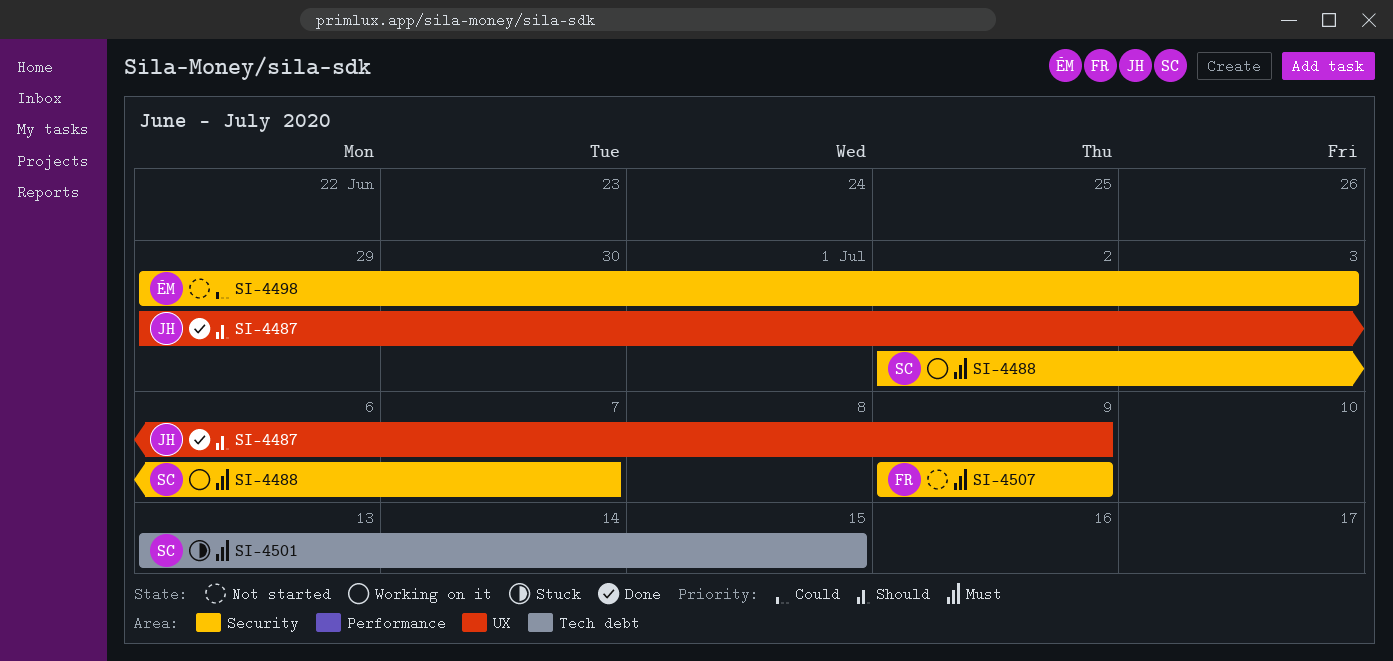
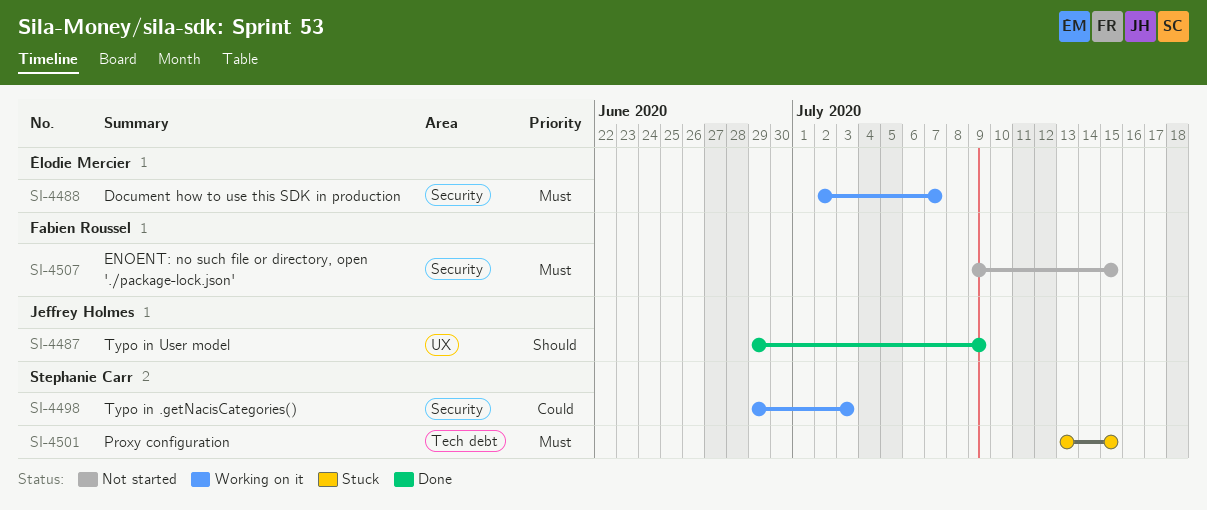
SI-4488, owner: Stephanie Carr -> Élodie Mercier
SI-4498, status: Not started -> Working on it
SI-4498, owner: Élodie Mercier -> Stephanie Carr
SI-4507, due: Jul 9 -> Jul 15

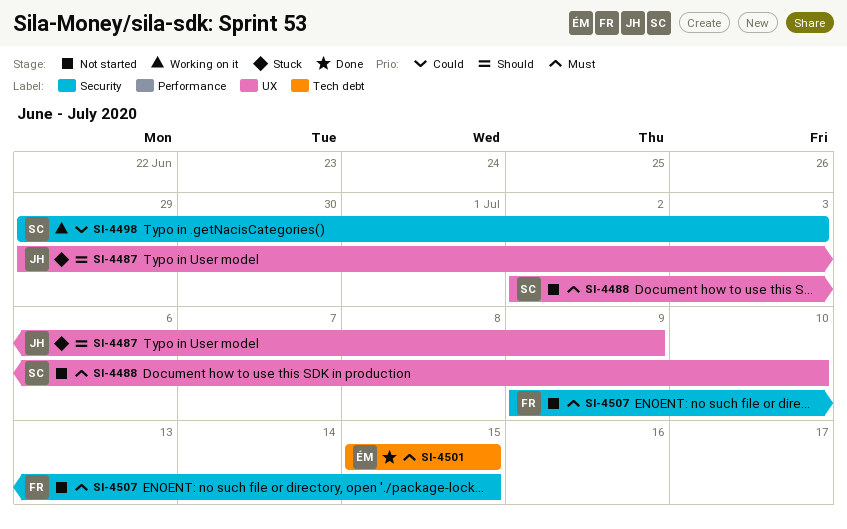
SI-4487, status: Done -> Stuck
SI-4488, status: Working on it -> Not started
SI-4488, owner: Élodie Mercier -> Stephanie Carr
SI-4488, label: Security -> UX
SI-4488, due: Jul 7 -> Jul 10
SI-4501, status: Stuck -> Done
SI-4501, owner: Stephanie Carr -> Élodie Mercier
SI-4501, start: Jul 13 -> Jul 15

